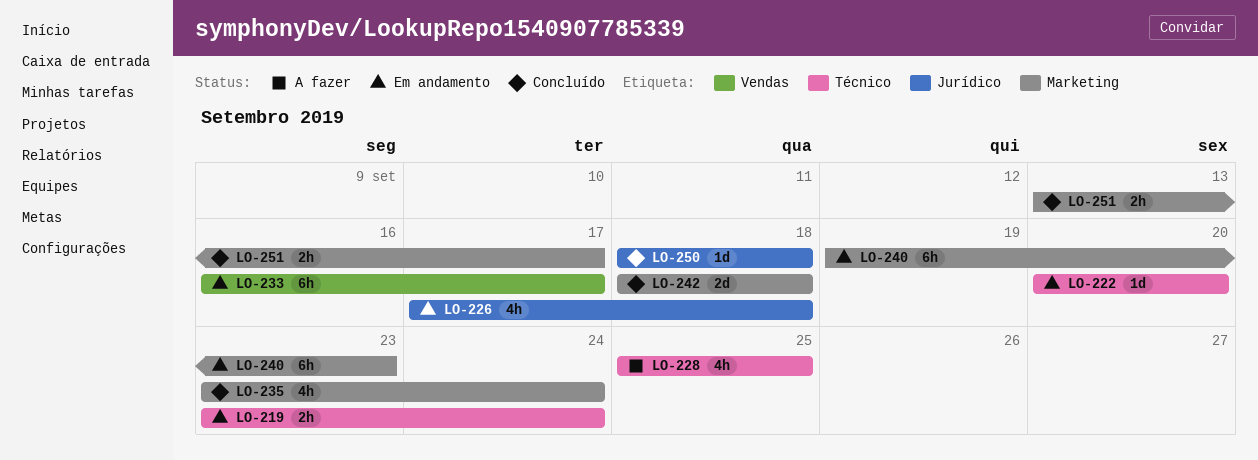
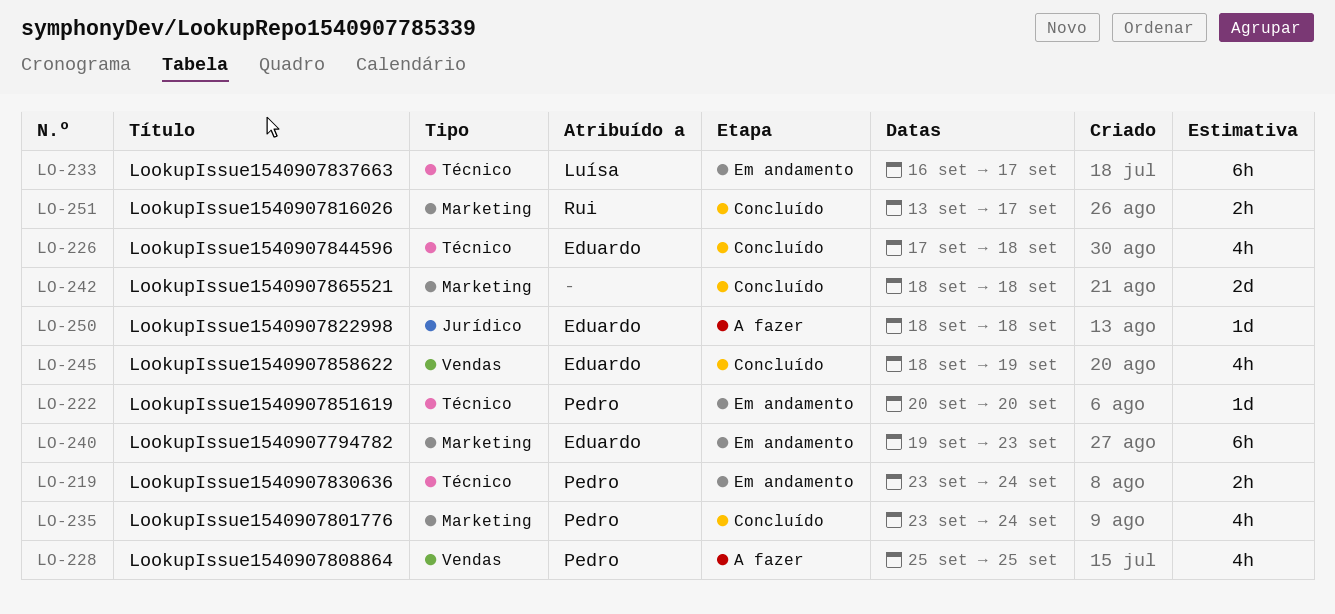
LO-226, status: Em andamento -> Concluído
LO-226, label: Jurídico -> Técnico
LO-228, label: Técnico -> Vendas
LO-233, label: Vendas -> Técnico
LO-245: none -> present
LO-250, status: Concluído -> A fazer

